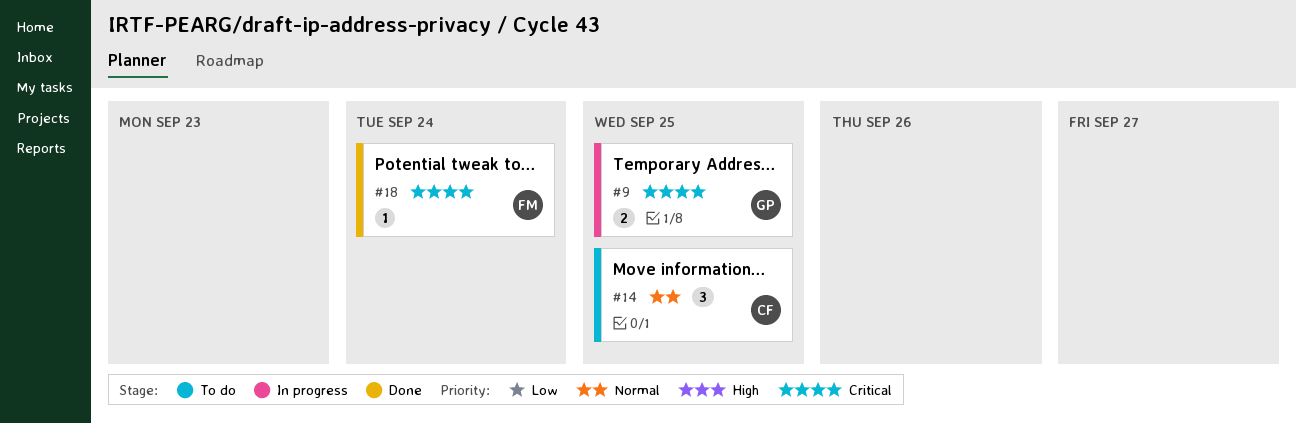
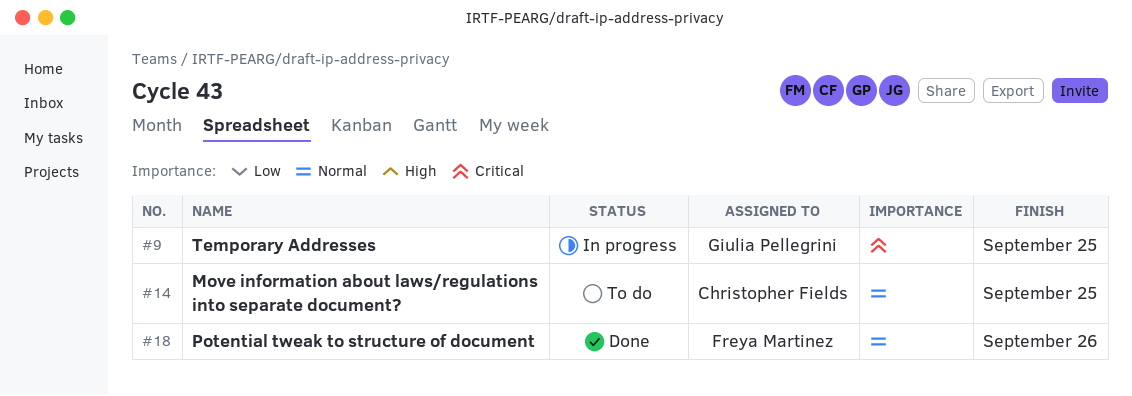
#18, priority: Critical -> Normal
#18, due: Sep 24 -> Sep 26

